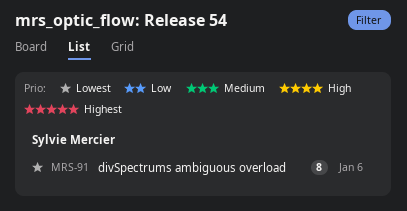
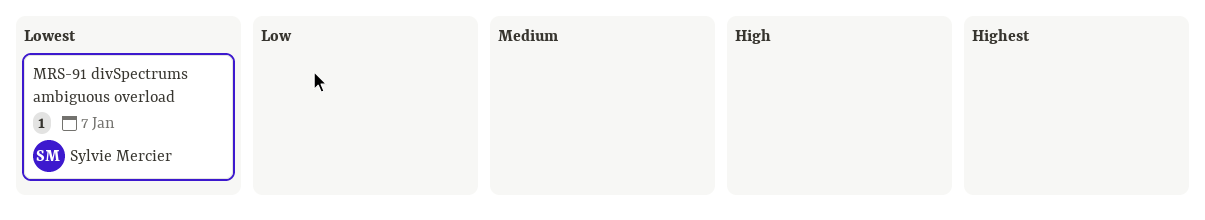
MRS-91, estimate: 8 -> 1
MRS-91, due: Jan 6 -> Jan 7

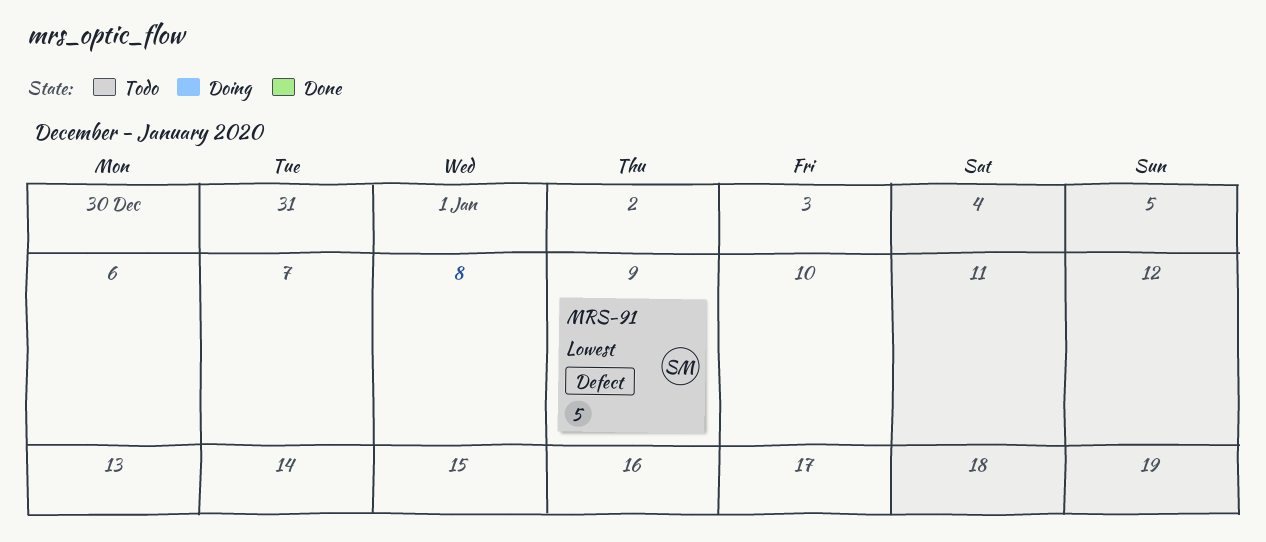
MRS-91, estimate: 1 -> 5
MRS-91, due: Jan 7 -> Jan 9

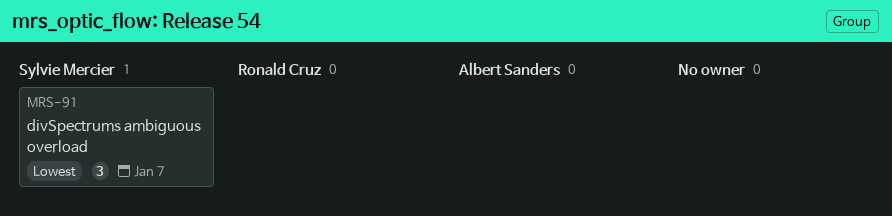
MRS-91, estimate: 5 -> 3
MRS-91, due: Jan 9 -> Jan 7

